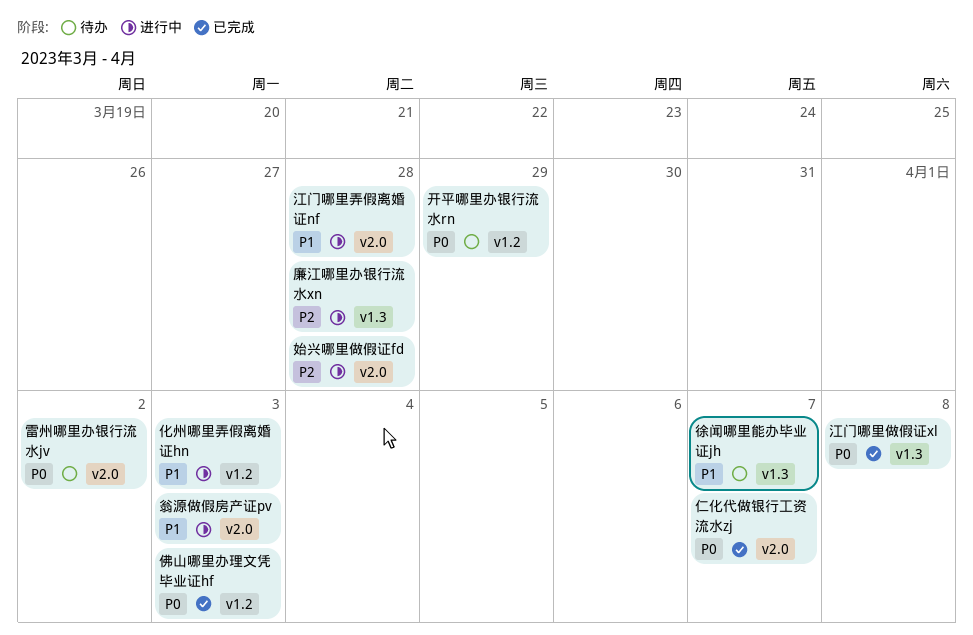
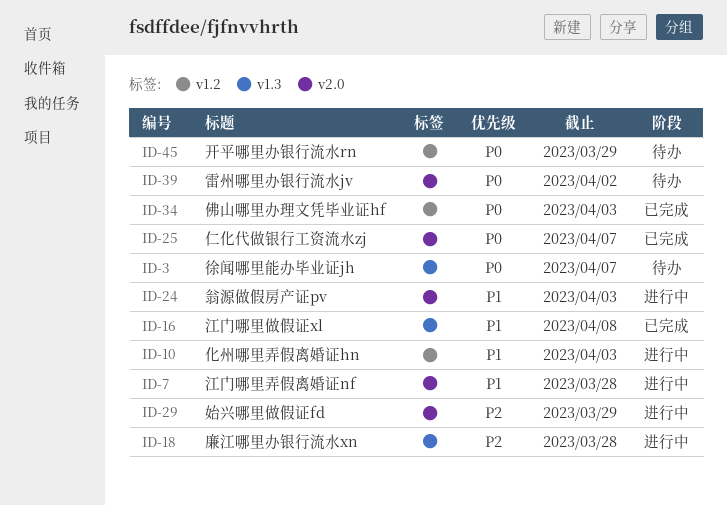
始兴哪里做假证fd, due: Mar 28 -> Mar 29
徐闻哪里能办毕业证jh, priority: P1 -> P0
江门哪里做假证xl, priority: P0 -> P1

